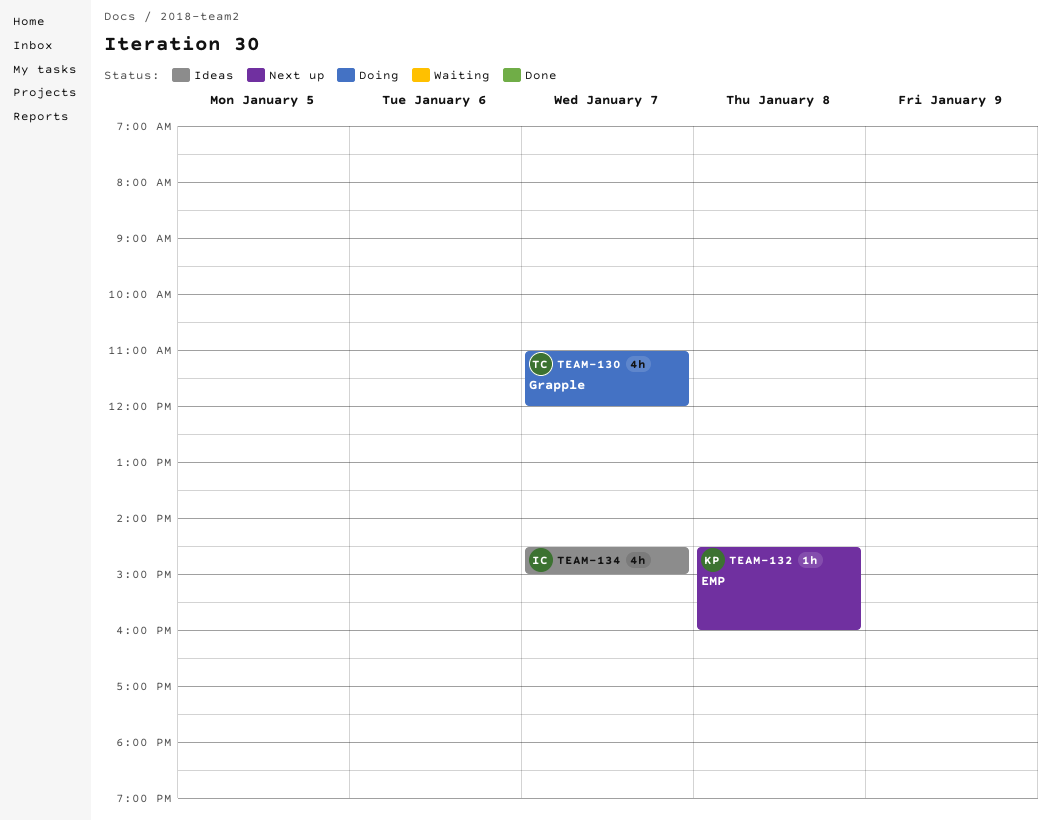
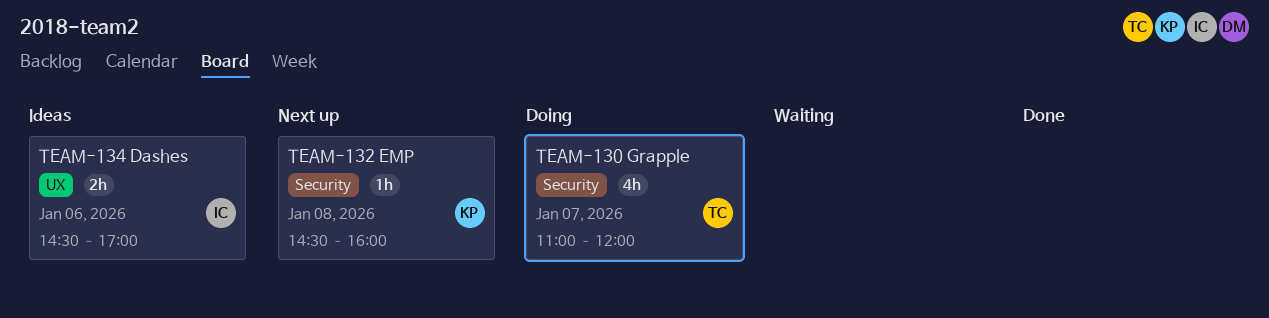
TEAM-134, estimate: 4h -> 2h
TEAM-134, day: Jan 7 -> Jan 6
TEAM-134, ends: 15:00 -> 17:00

